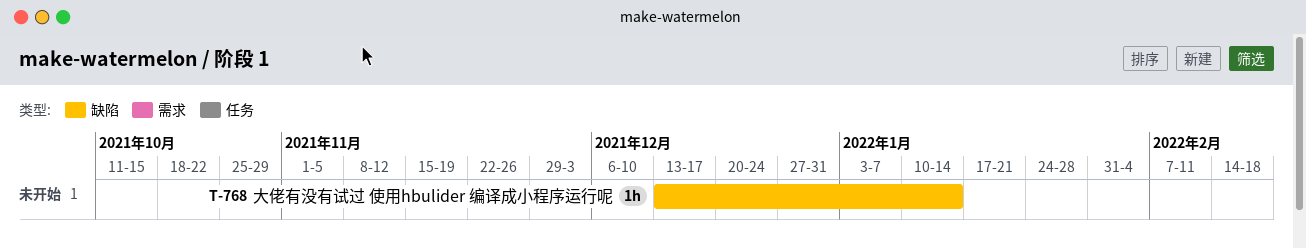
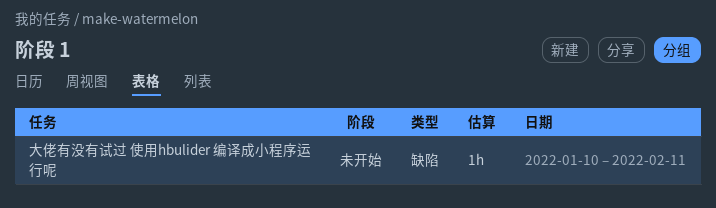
大佬有没有试过 使用hbulider 编译成小程序运行呢, start: Dec 13 -> Jan 10
大佬有没有试过 使用hbulider 编译成小程序运行呢, due: Jan 14 -> Feb 11

